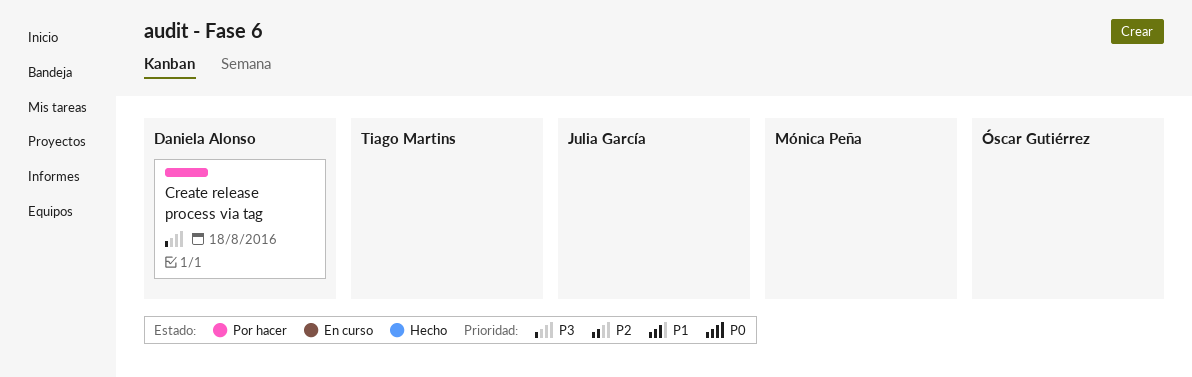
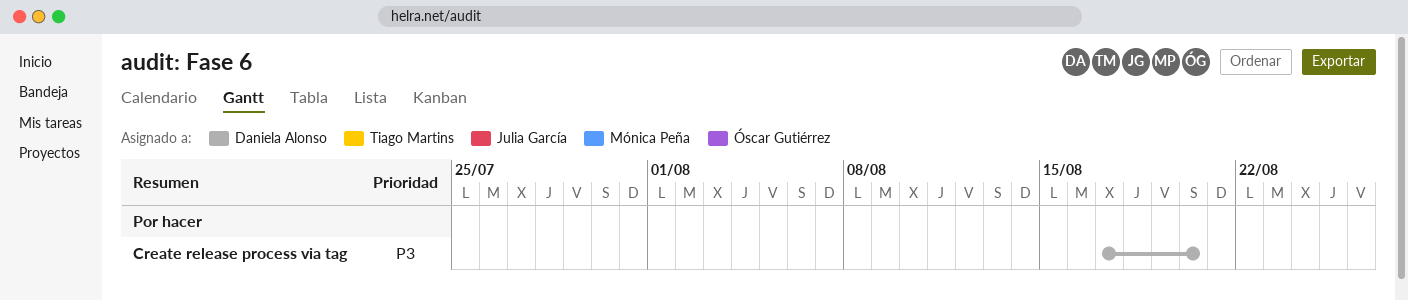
Create release process via tag, due: Aug 18 -> Aug 20

